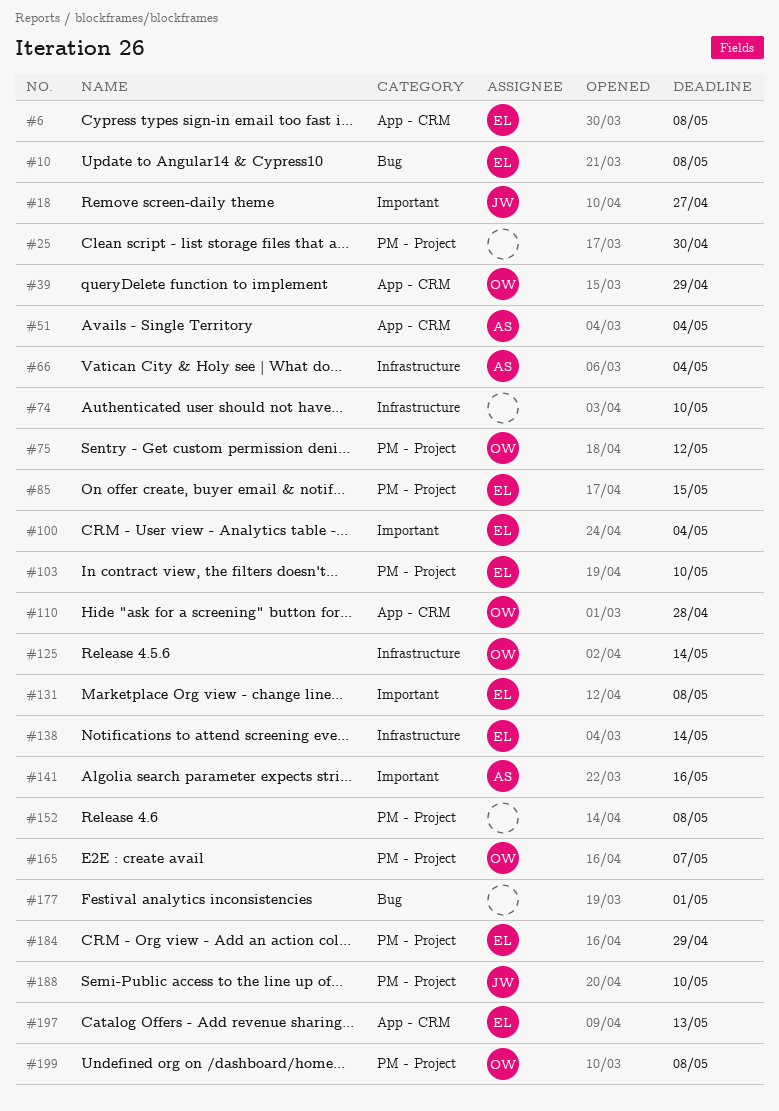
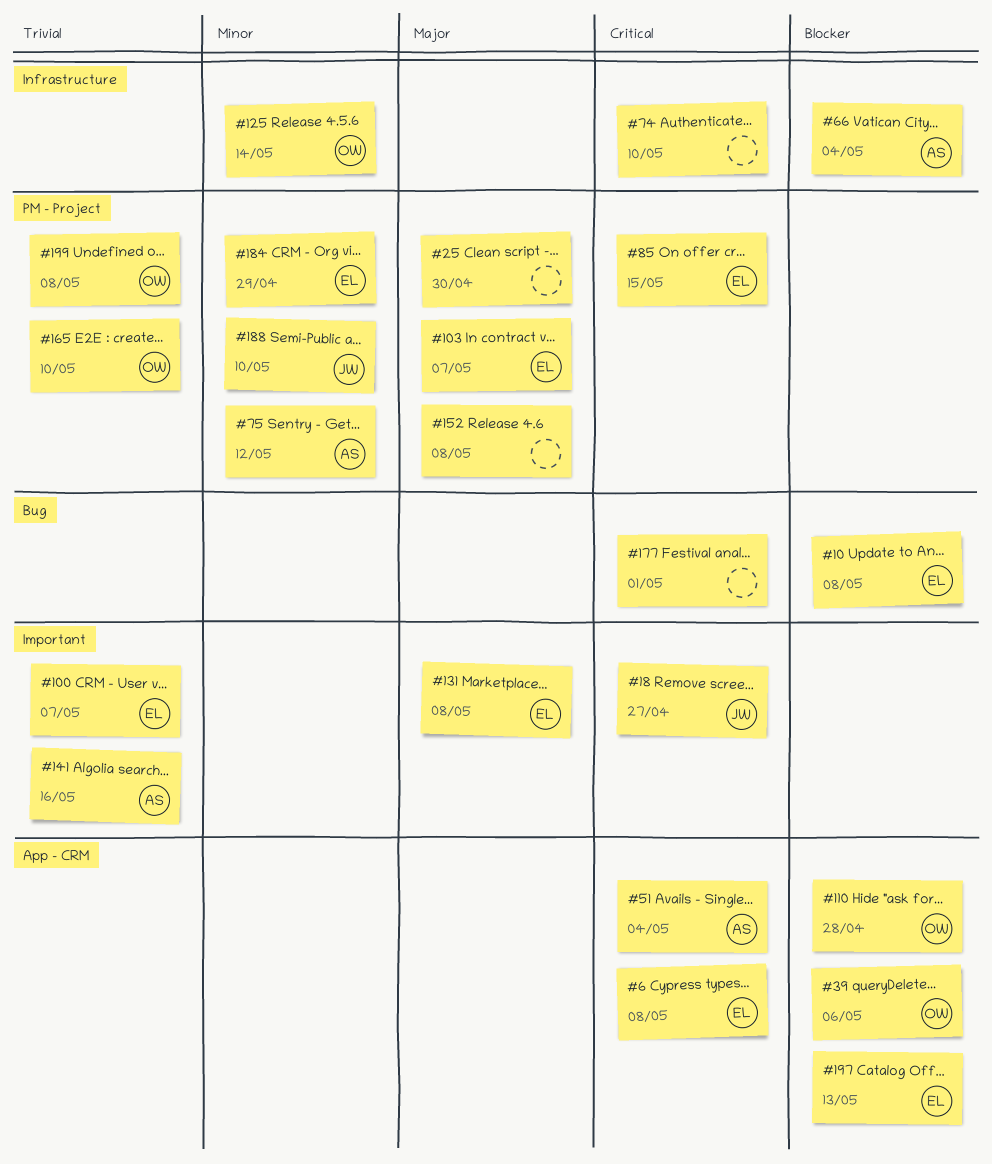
#39, due: Apr 29 -> May 6
#75, owner: OW -> AS
#100, due: May 4 -> May 7
#103, due: May 10 -> May 7
#138: present -> none
#165, due: May 7 -> May 10

